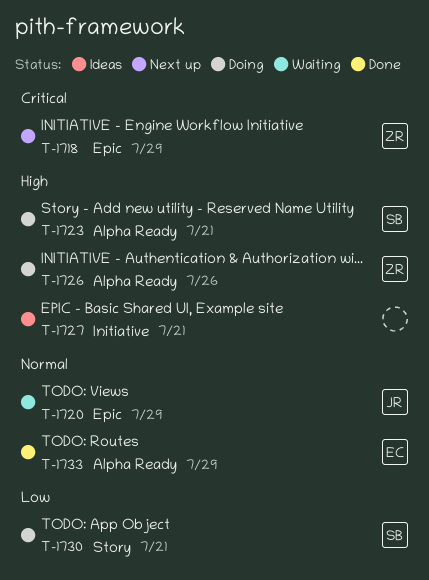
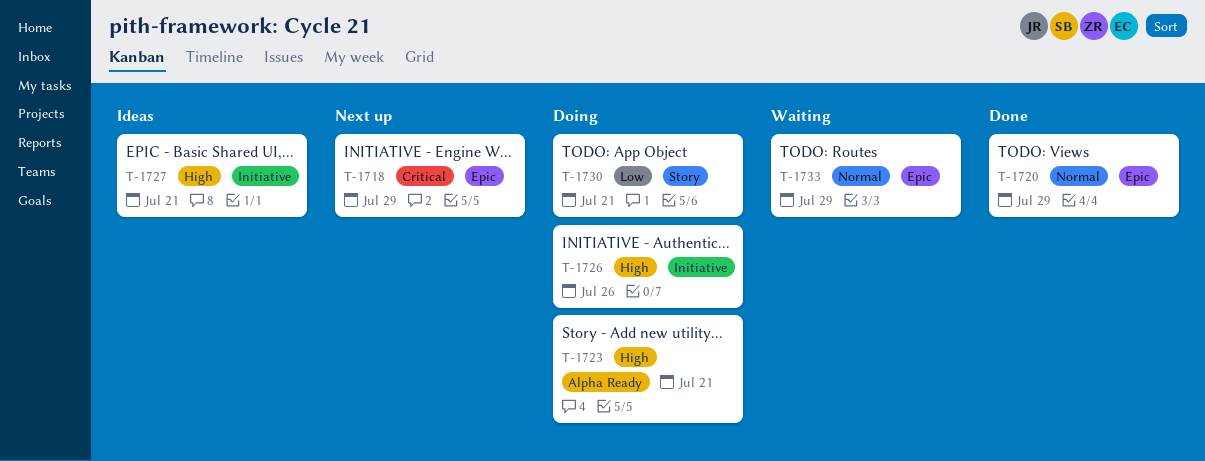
T-1720, status: Waiting -> Done
T-1726, label: Alpha Ready -> Initiative
T-1733, status: Done -> Waiting
T-1733, label: Alpha Ready -> Epic

